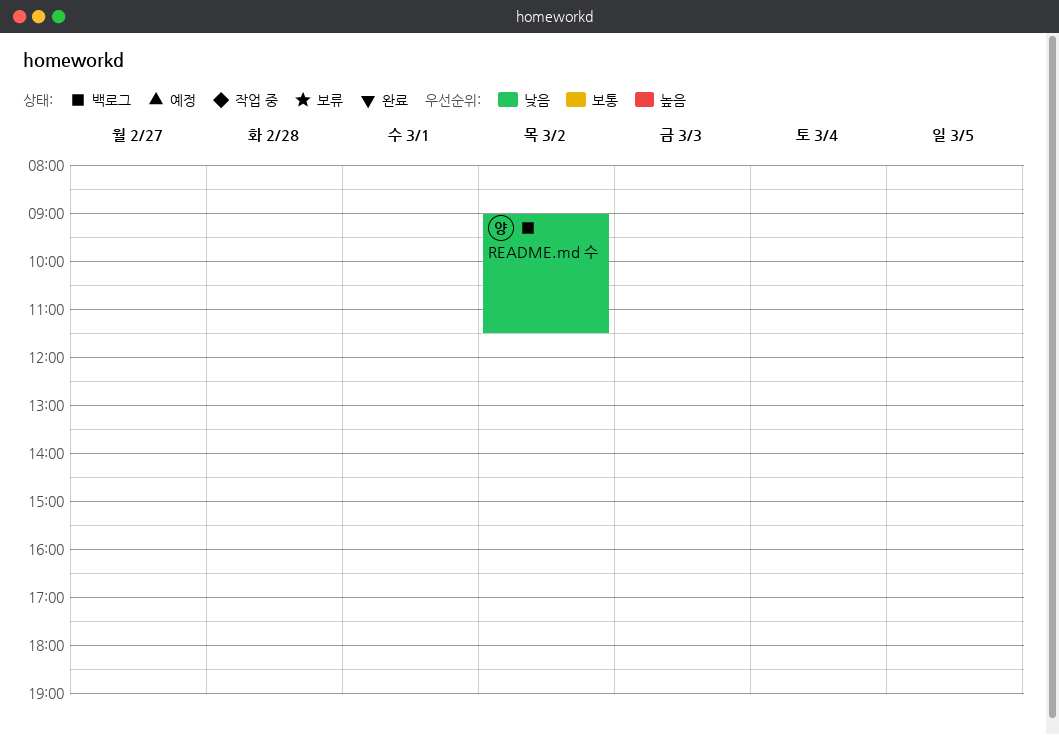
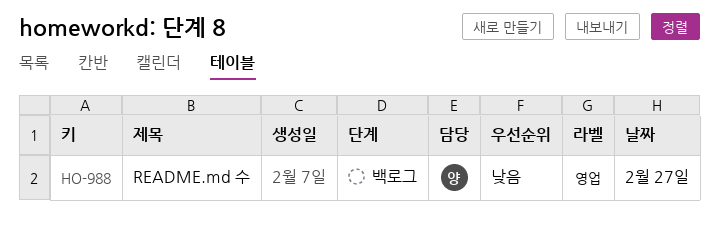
README.md 수, day: Mar 2 -> Feb 27

